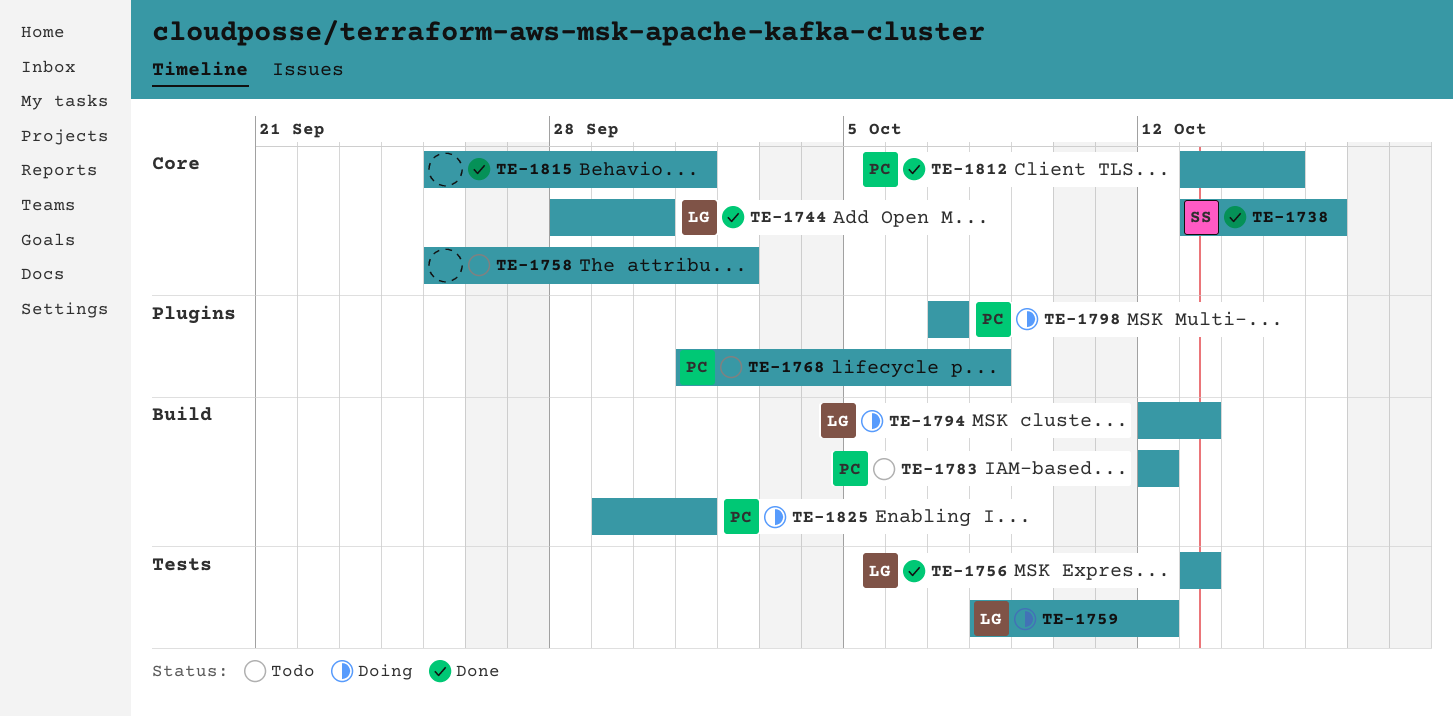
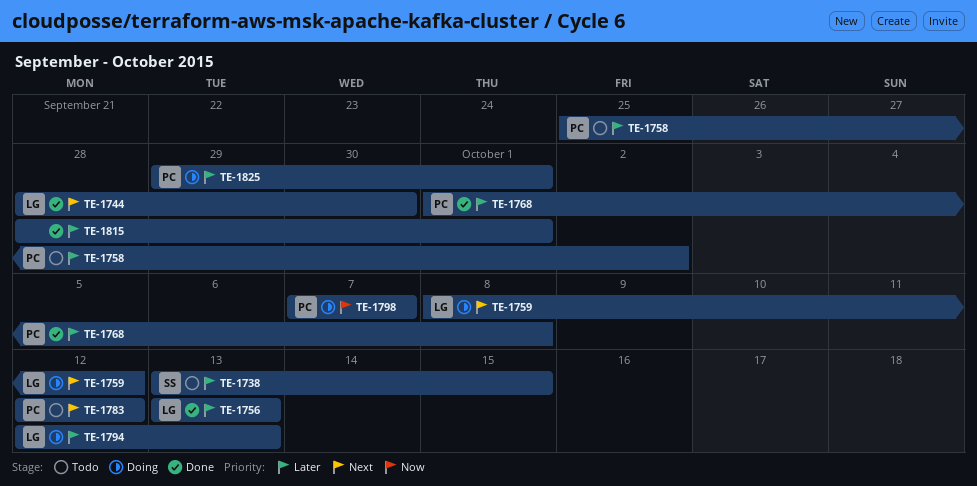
TE-1738, status: Done -> Todo
TE-1738, due: Oct 16 -> Oct 15
TE-1758, owner: none -> PC
TE-1768, status: Todo -> Done
TE-1812: present -> none
TE-1815, start: Sep 25 -> Sep 28

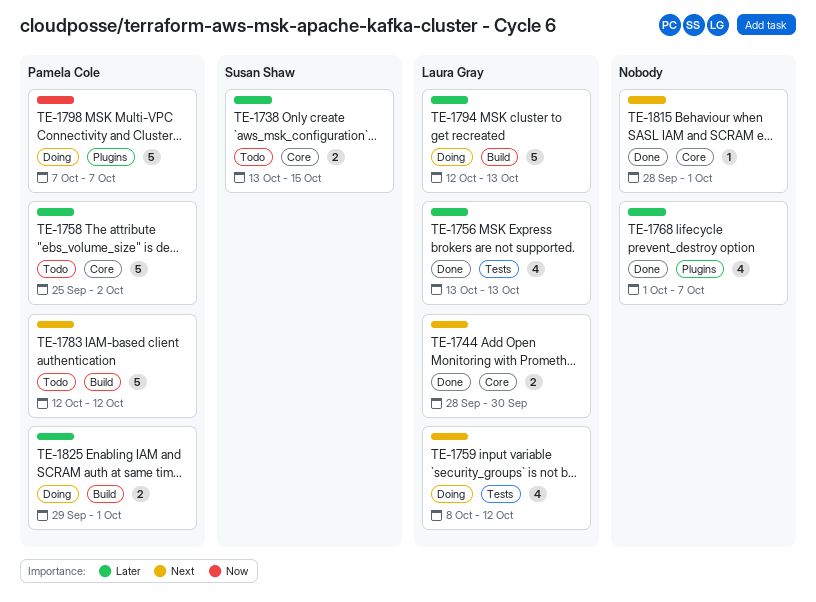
TE-1768, owner: Pamela Cole -> none
TE-1768, due: Oct 8 -> Oct 7
TE-1815, priority: Later -> Next

